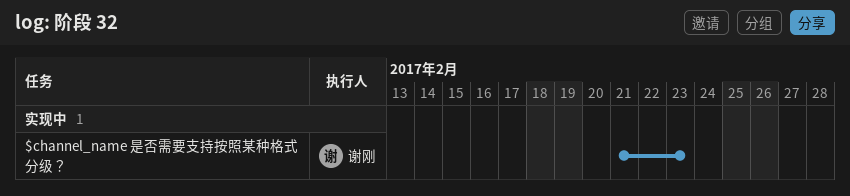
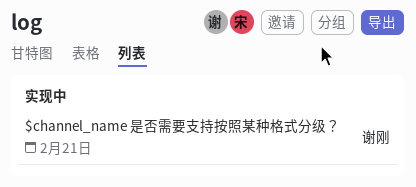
$channel_name 是否需要支持按照某种格式分级？, due: Feb 23 -> Feb 21

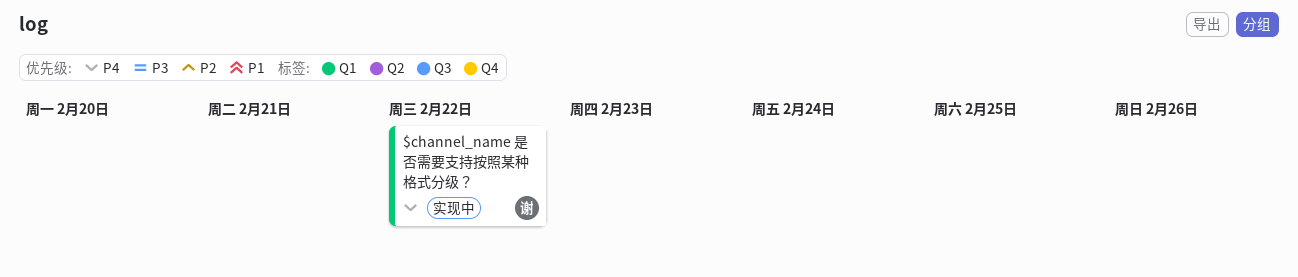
$channel_name 是否需要支持按照某种格式分级？, due: Feb 21 -> Feb 22

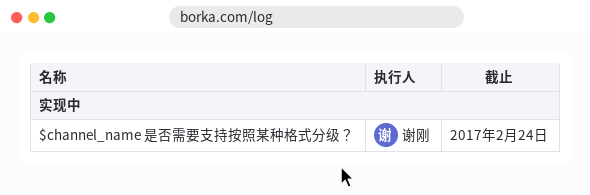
$channel_name 是否需要支持按照某种格式分级？, due: Feb 22 -> Feb 24

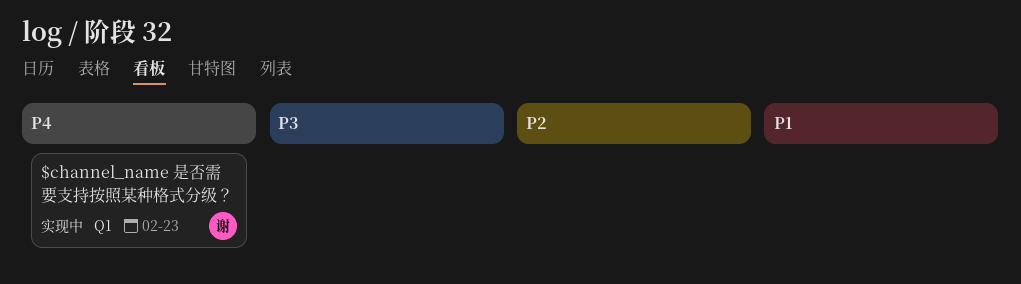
$channel_name 是否需要支持按照某种格式分级？, due: Feb 24 -> Feb 23

